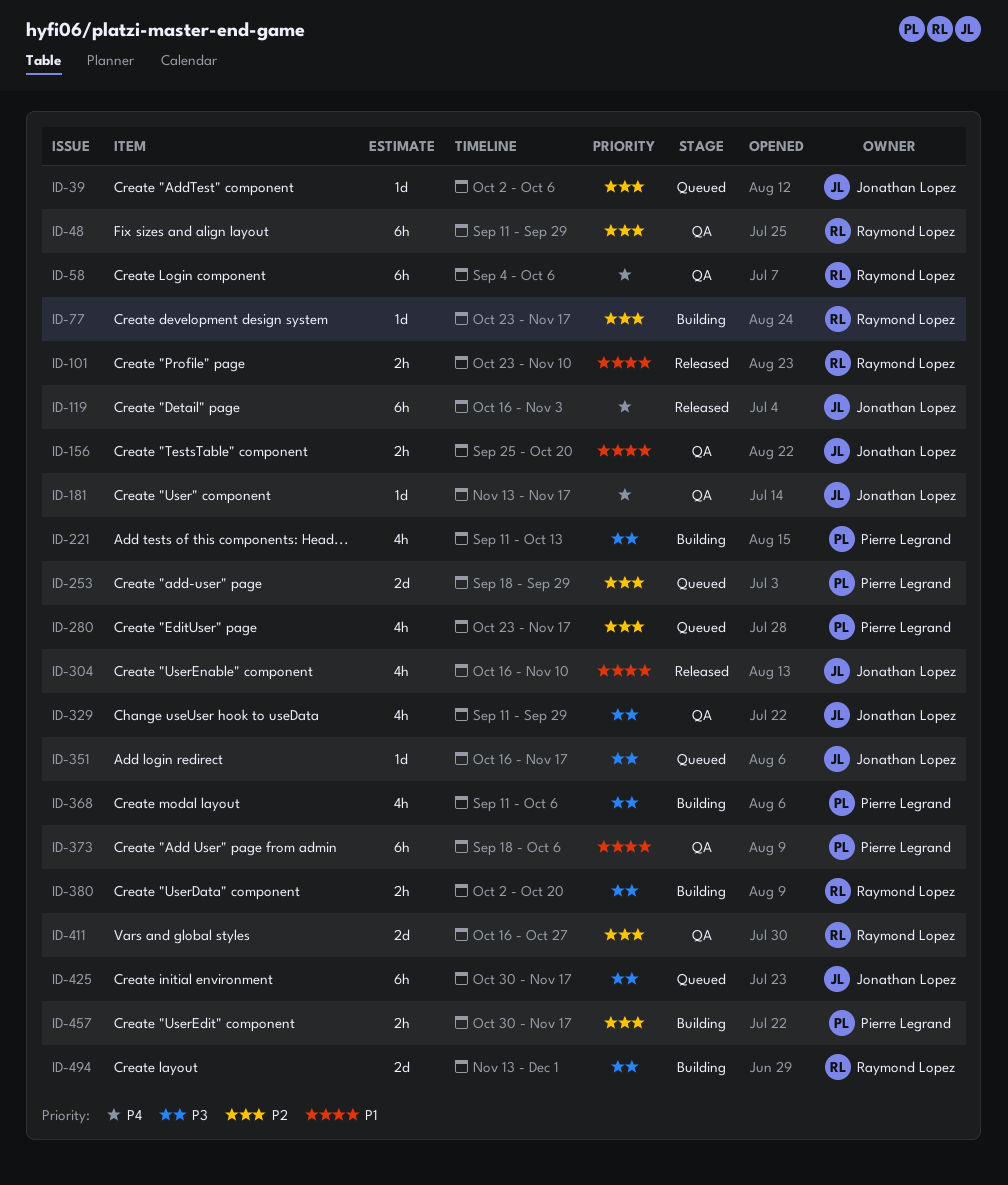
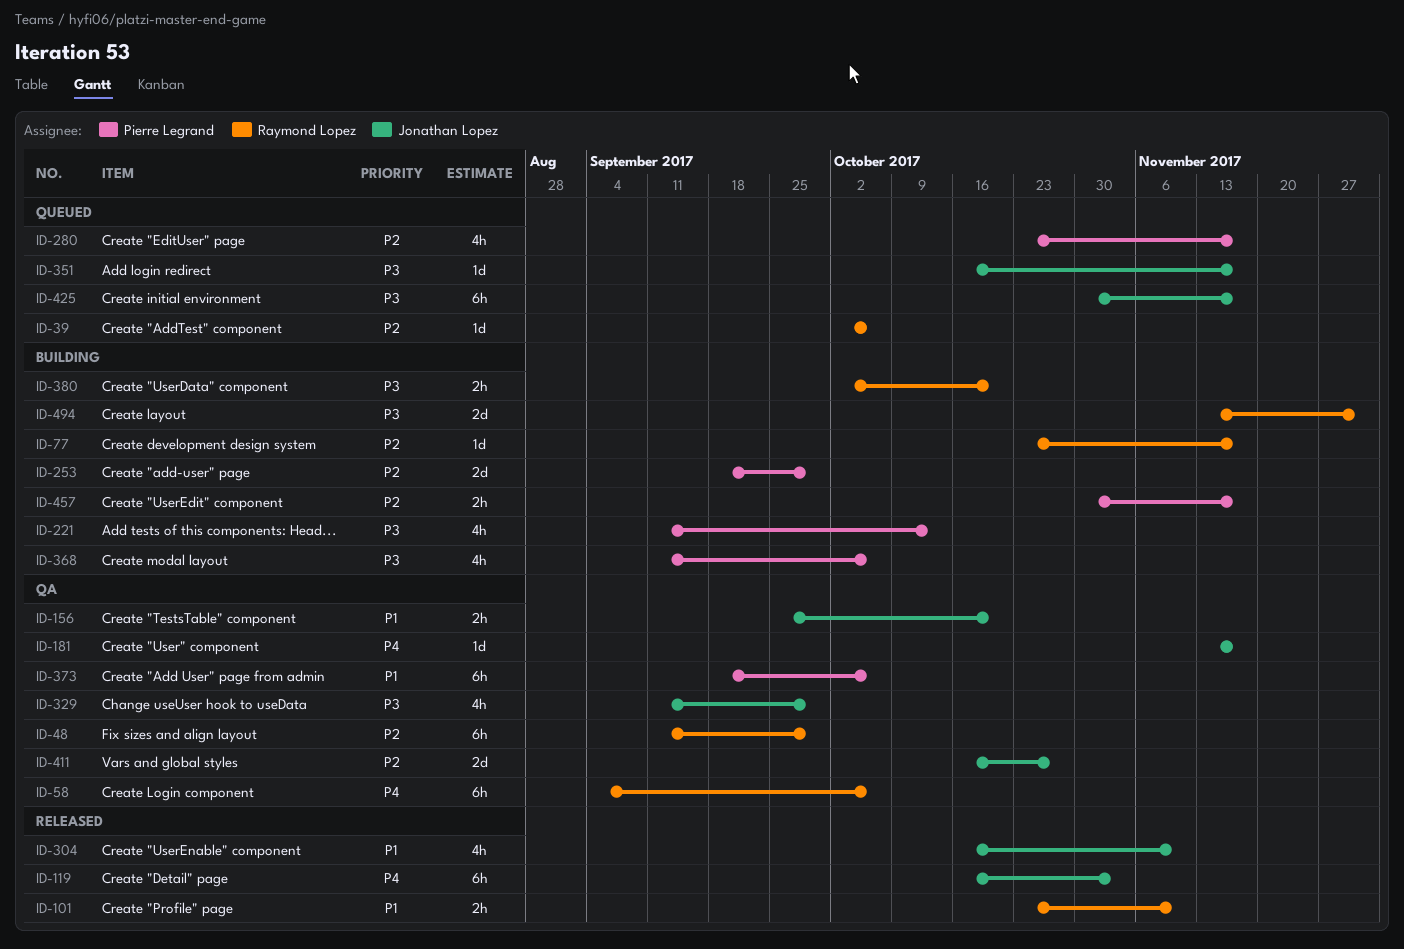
ID-39, owner: Jonathan Lopez -> Raymond Lopez
ID-253, status: Queued -> Building
ID-411, owner: Raymond Lopez -> Jonathan Lopez

